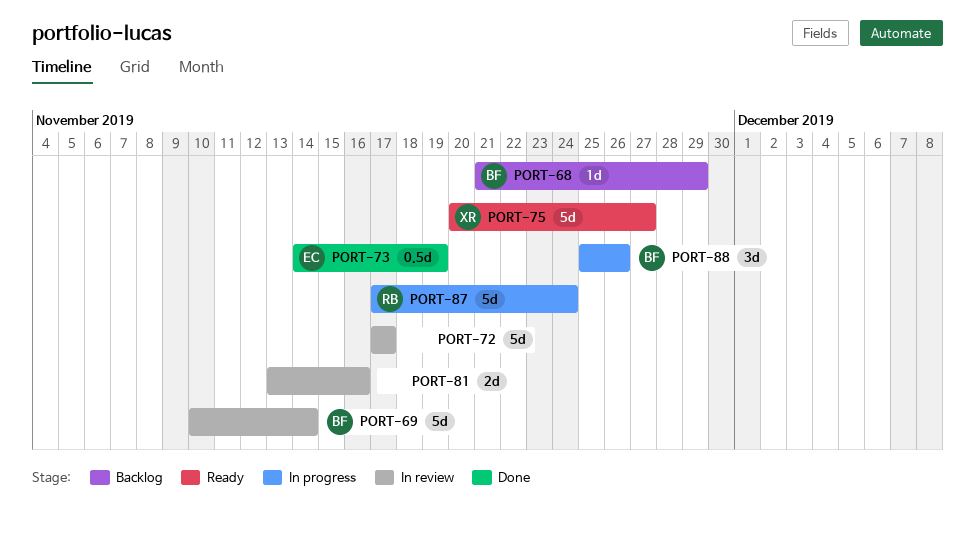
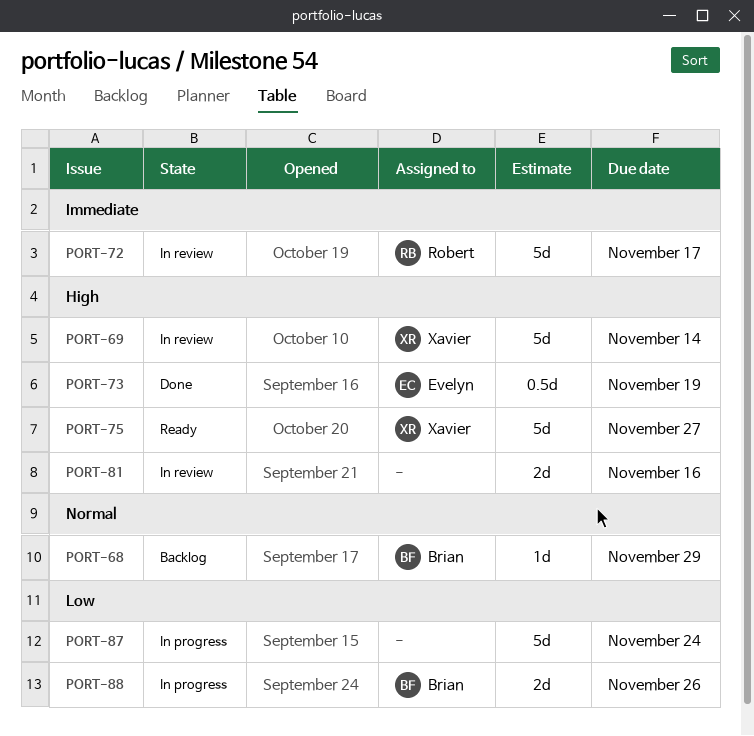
PORT-69, owner: Brian -> Xavier
PORT-72, owner: none -> Robert
PORT-87, owner: Robert -> none
PORT-88, estimate: 3d -> 2d

